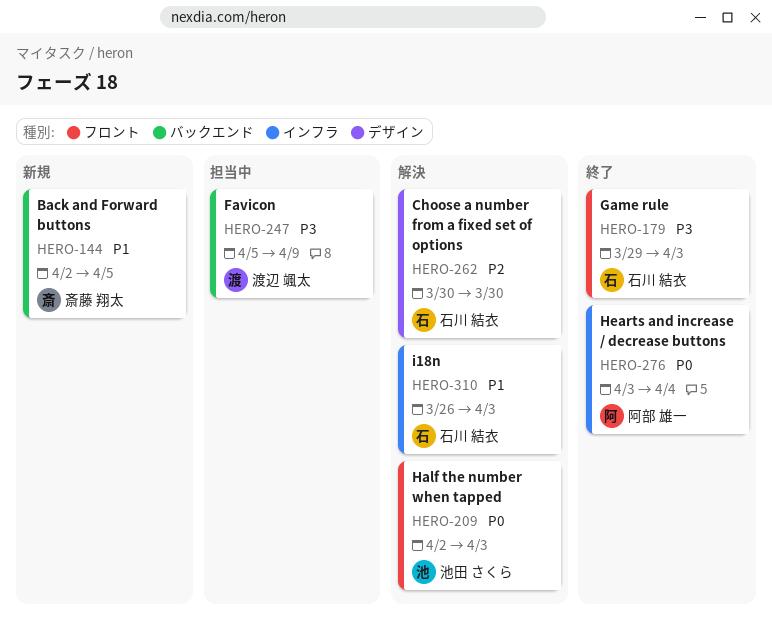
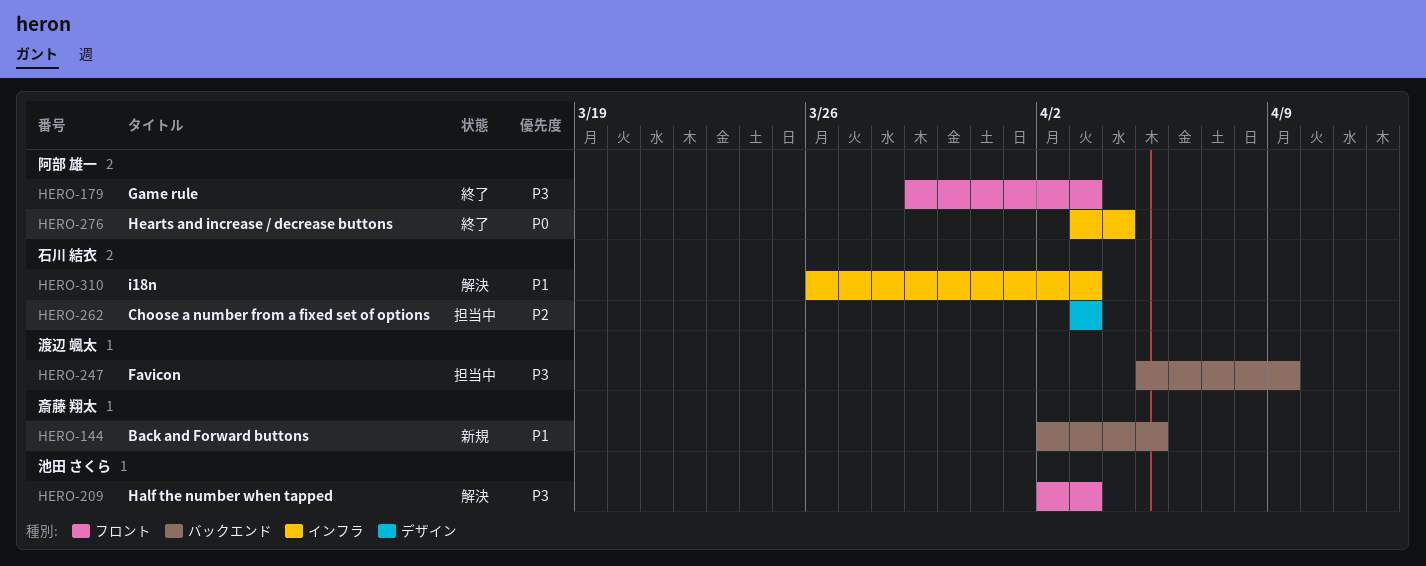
HERO-179, owner: 石川 結衣 -> 阿部 雄一
HERO-209, priority: P0 -> P3
HERO-262, status: 解決 -> 担当中
HERO-262, start: Mar 30 -> Apr 3
HERO-262, due: Mar 30 -> Apr 3

